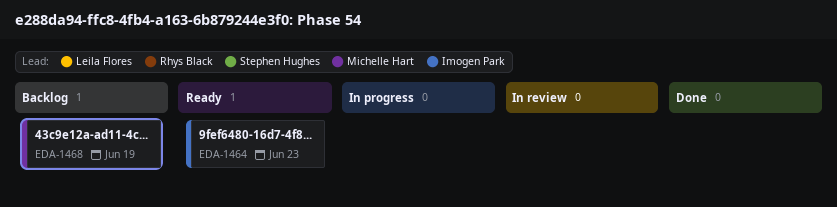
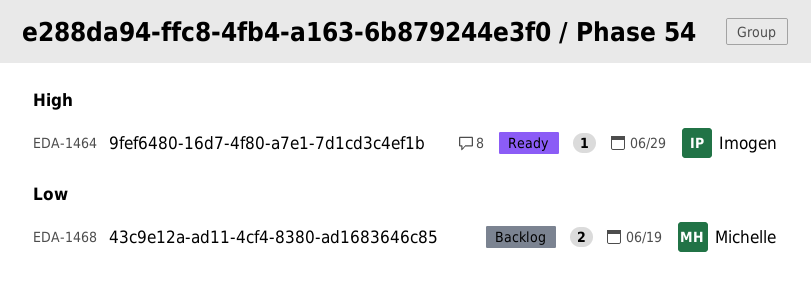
EDA-1464, due: Jun 23 -> Jun 29

